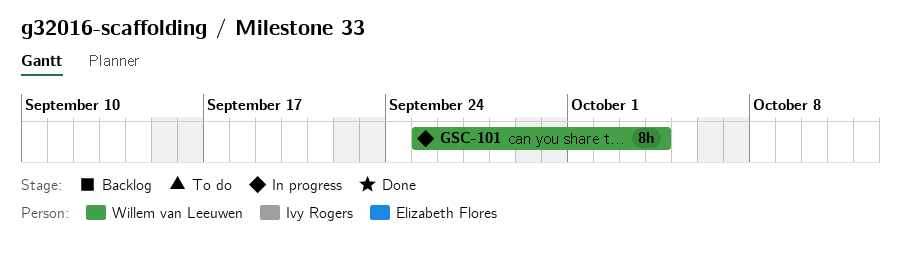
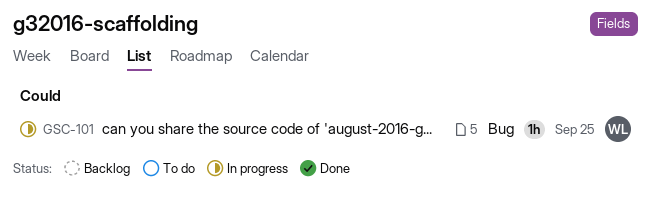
GSC-101, estimate: 8h -> 1h
GSC-101, due: Oct 4 -> Sep 25

